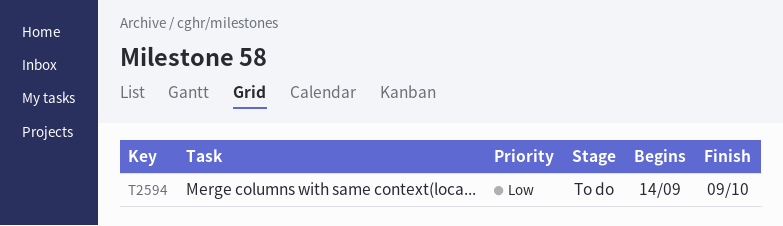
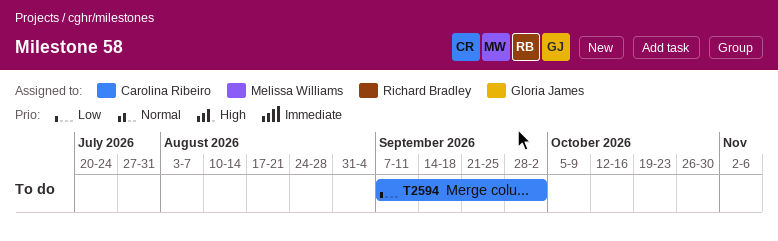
T2594, start: Sep 14 -> Sep 7
T2594, due: Oct 9 -> Oct 2

